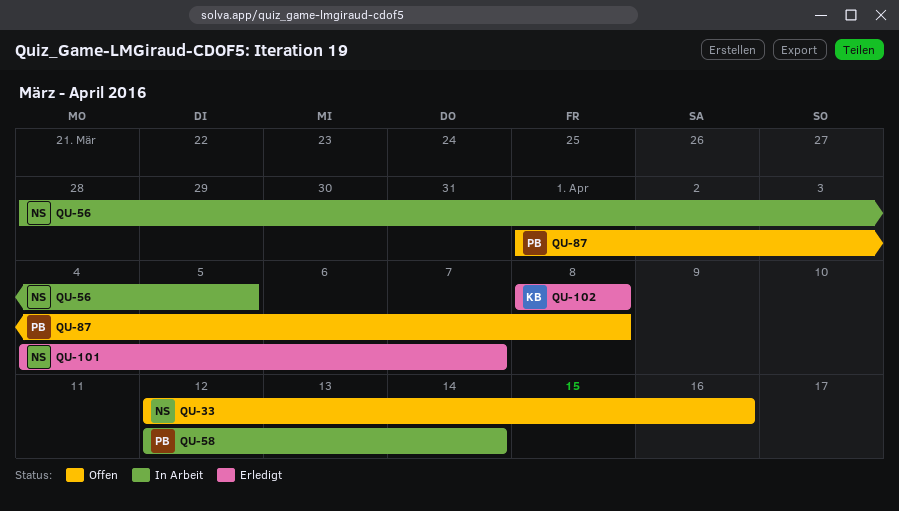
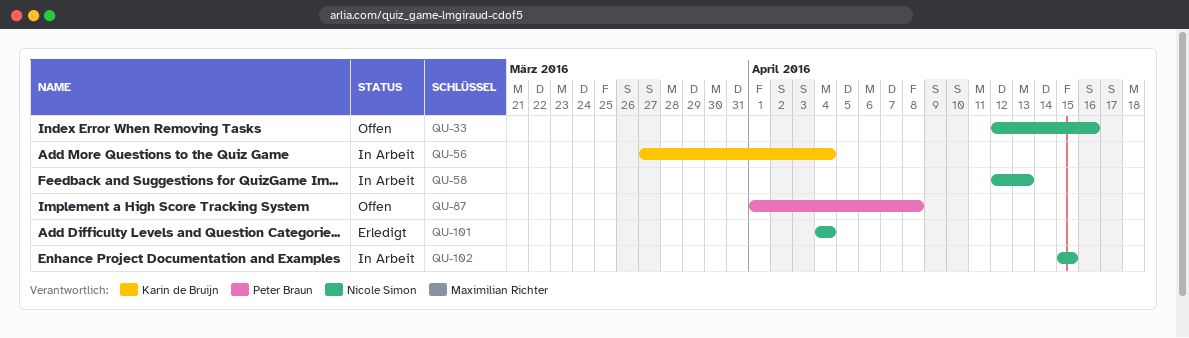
QU-56, owner: Nicole Simon -> Karin de Bruijn
QU-56, start: Mar 28 -> Mar 27
QU-56, due: Apr 5 -> Apr 4
QU-58, owner: Peter Braun -> Nicole Simon
QU-58, due: Apr 14 -> Apr 13
QU-101, due: Apr 7 -> Apr 4
QU-102, status: Erledigt -> In Arbeit
QU-102, owner: Karin de Bruijn -> Nicole Simon
QU-102, start: Apr 8 -> Apr 15
QU-102, due: Apr 8 -> Apr 15

